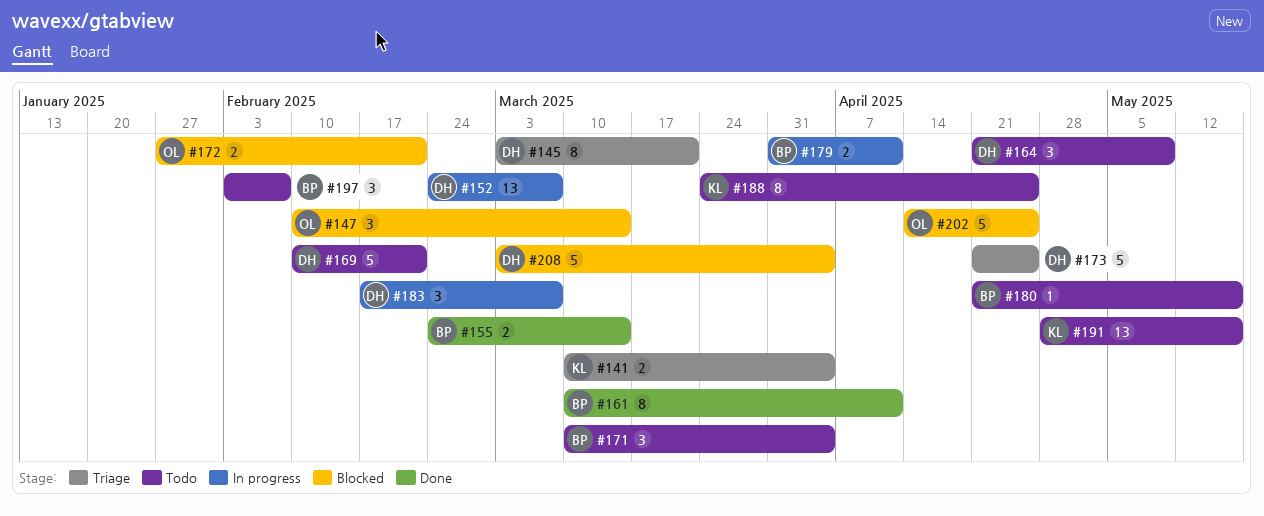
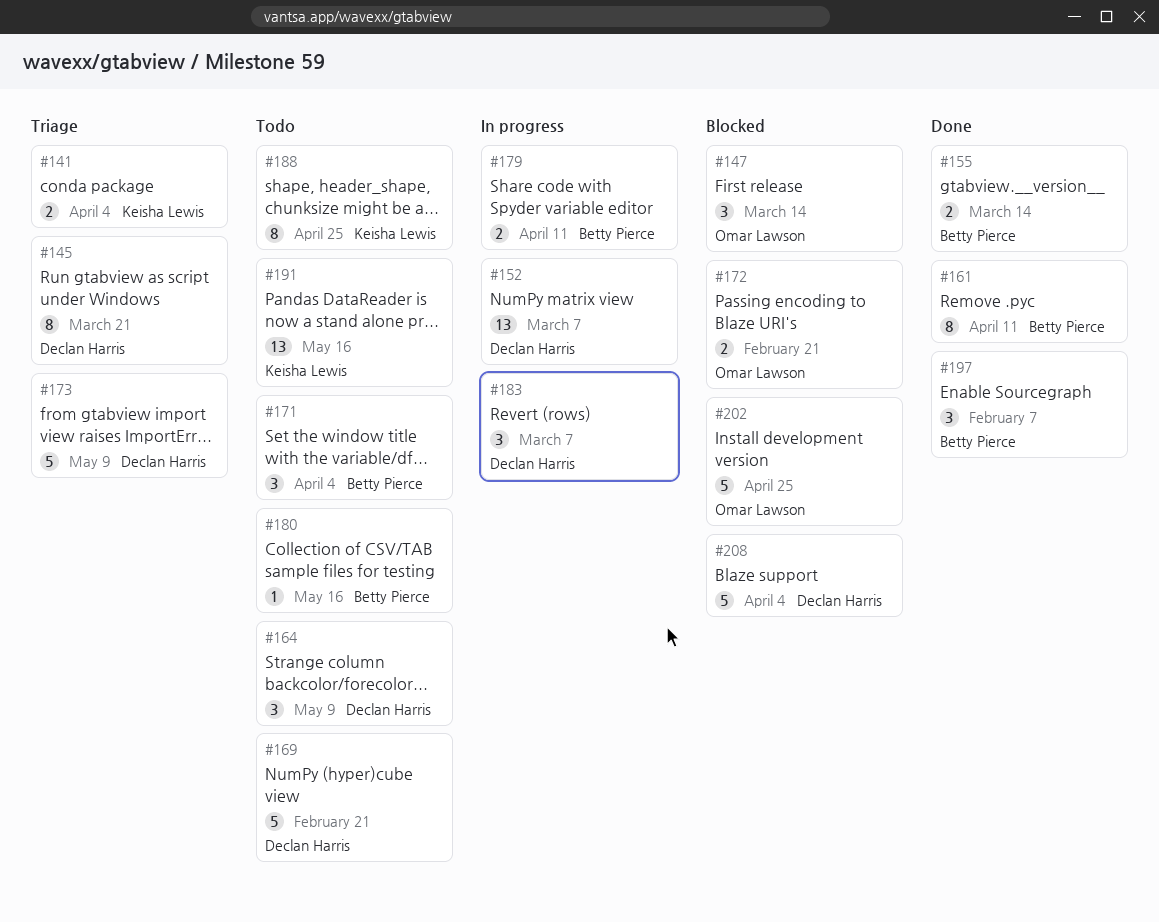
#173, due: Apr 25 -> May 9
#197, status: Todo -> Done

